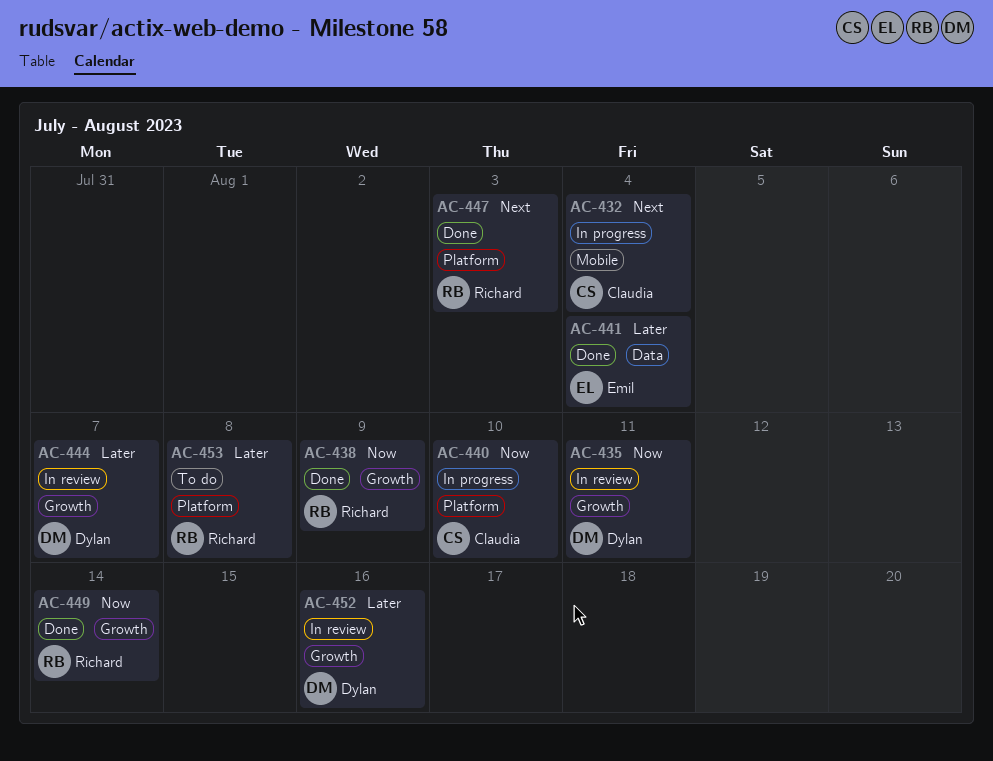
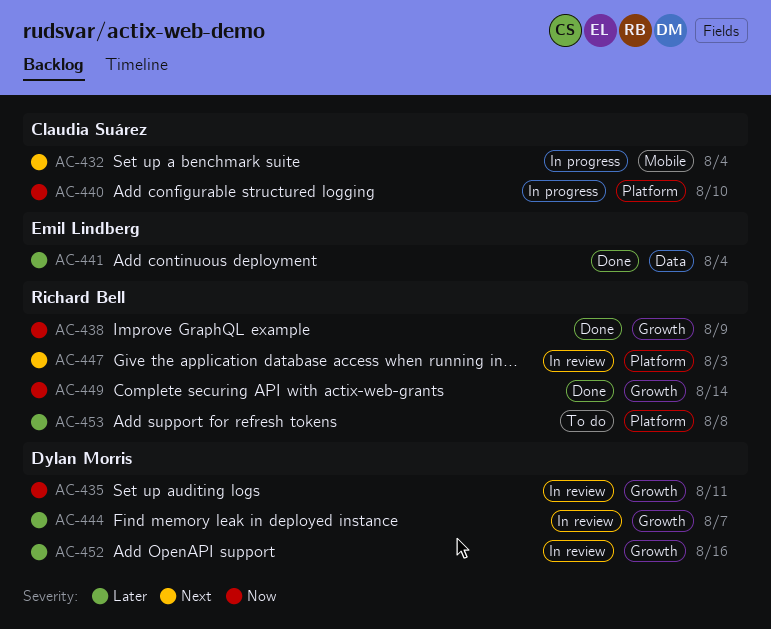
AC-447, status: Done -> In review

